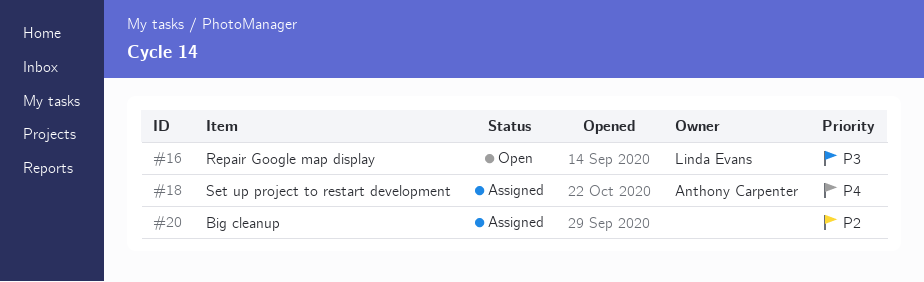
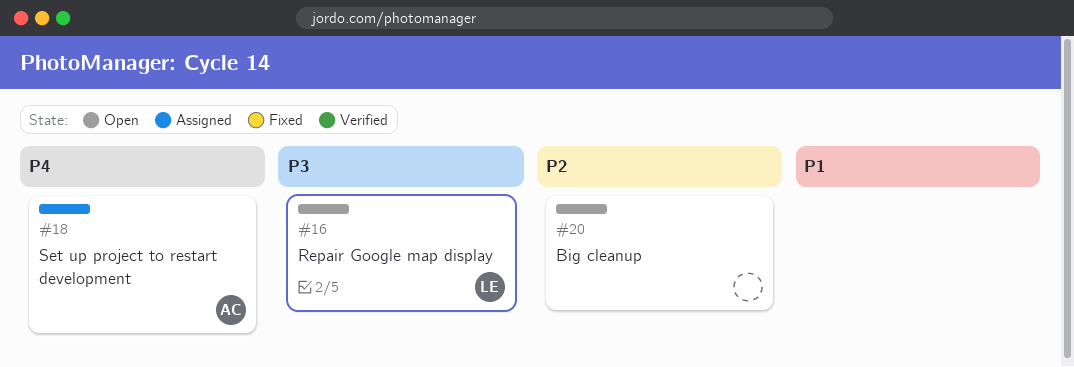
#20, status: Assigned -> Open

